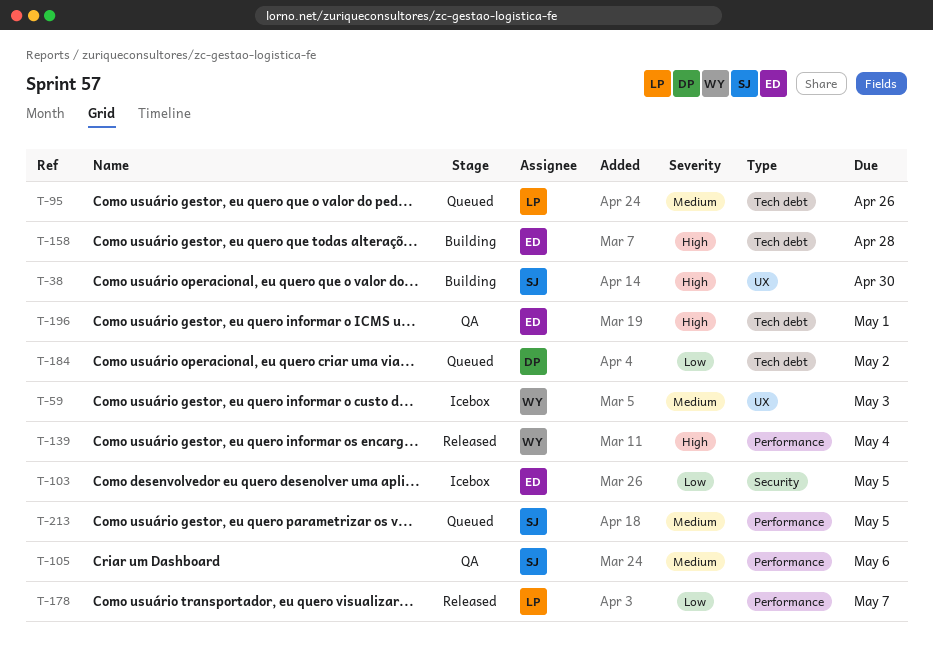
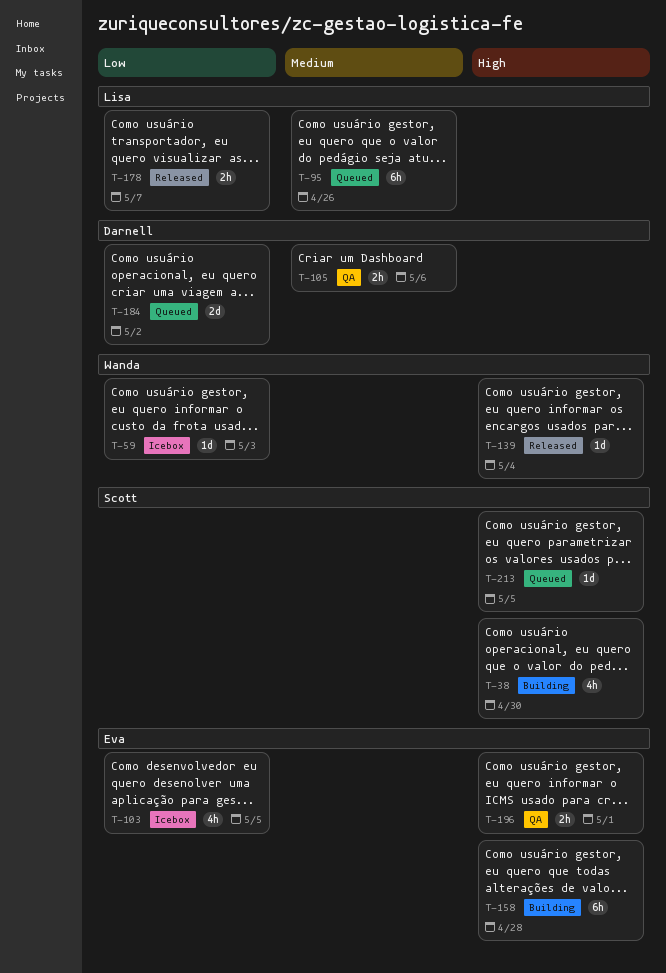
T-59, priority: Medium -> Low
T-105, owner: Scott -> Darnell
T-213, priority: Medium -> High

